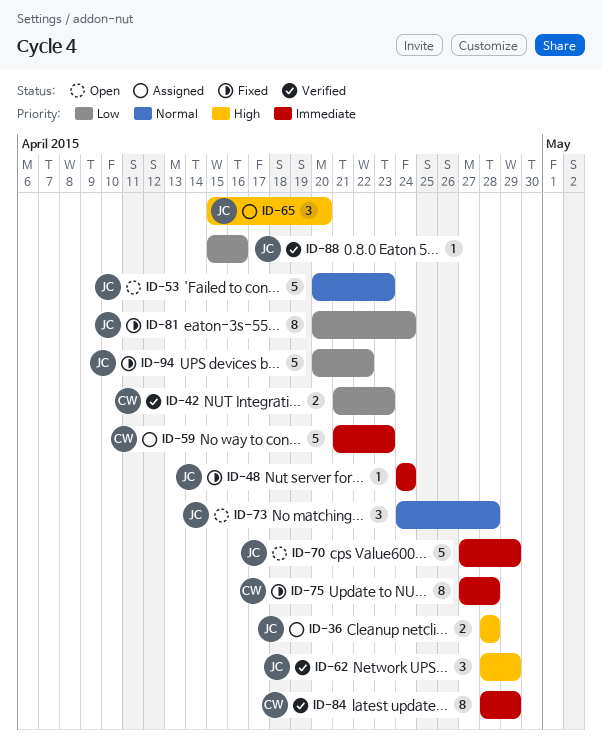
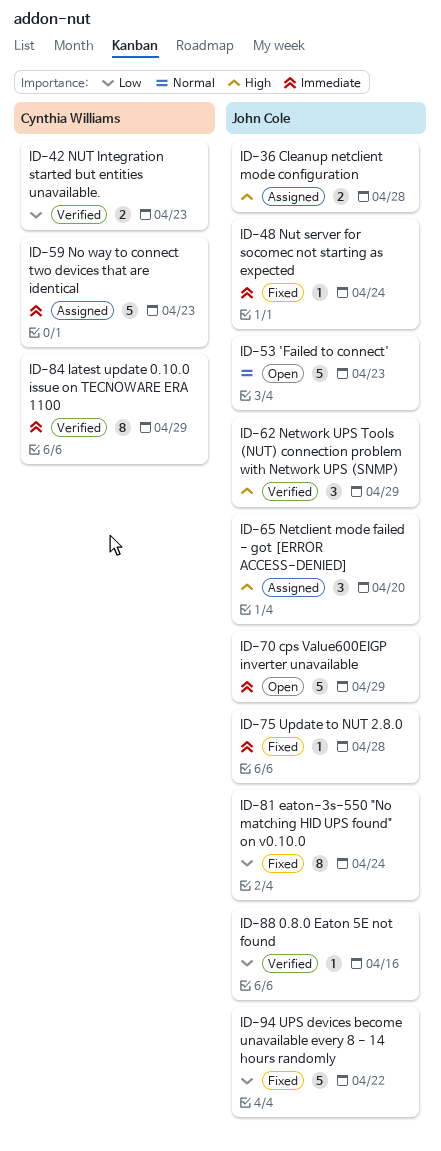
ID-73: present -> none
ID-75, owner: Cynthia Williams -> John Cole
ID-75, estimate: 8 -> 1

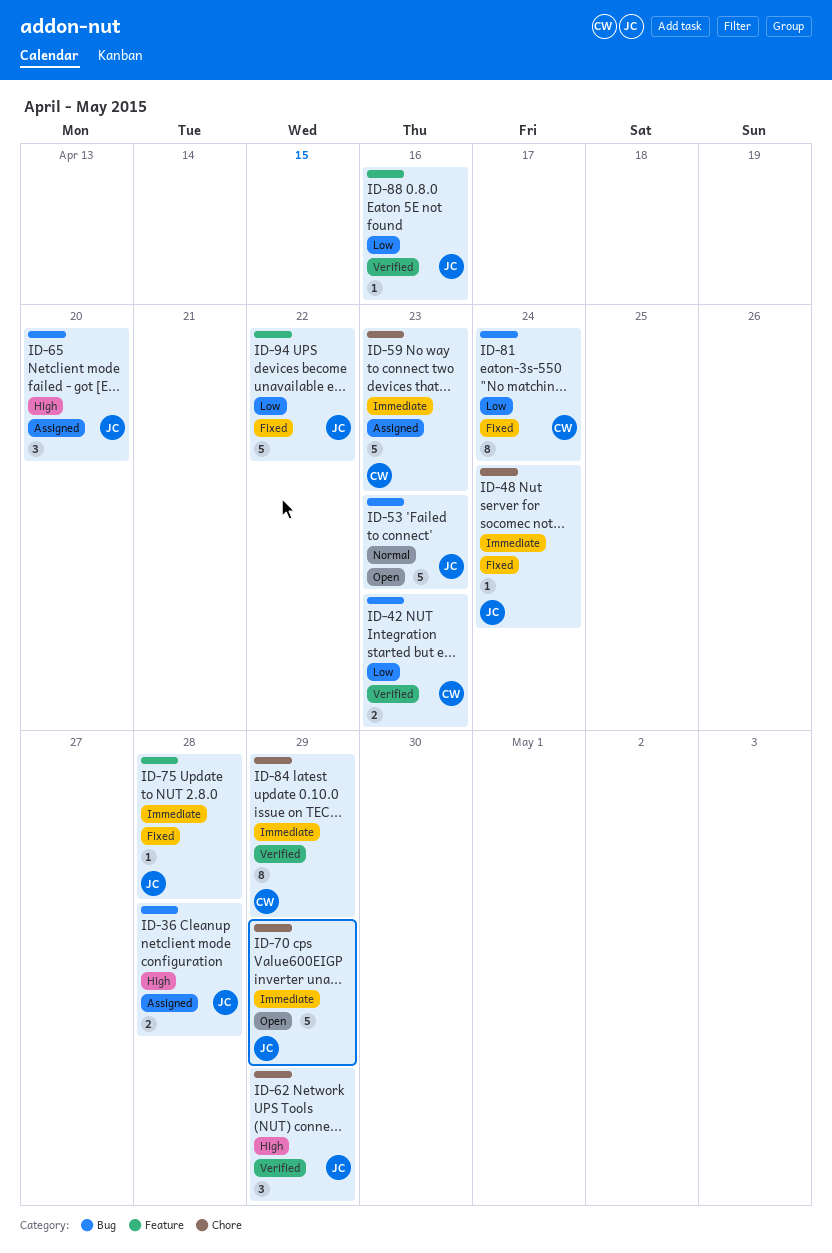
ID-81, owner: John Cole -> Cynthia Williams

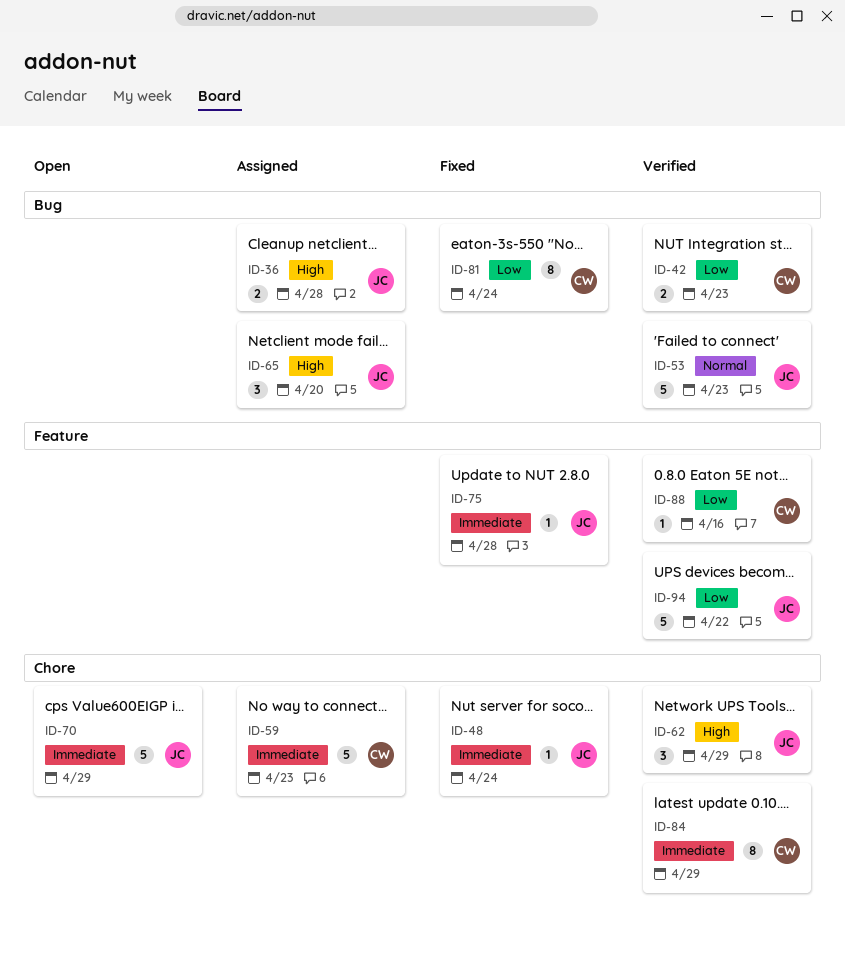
ID-53, status: Open -> Verified
ID-88, owner: JC -> CW
ID-94, status: Fixed -> Verified

